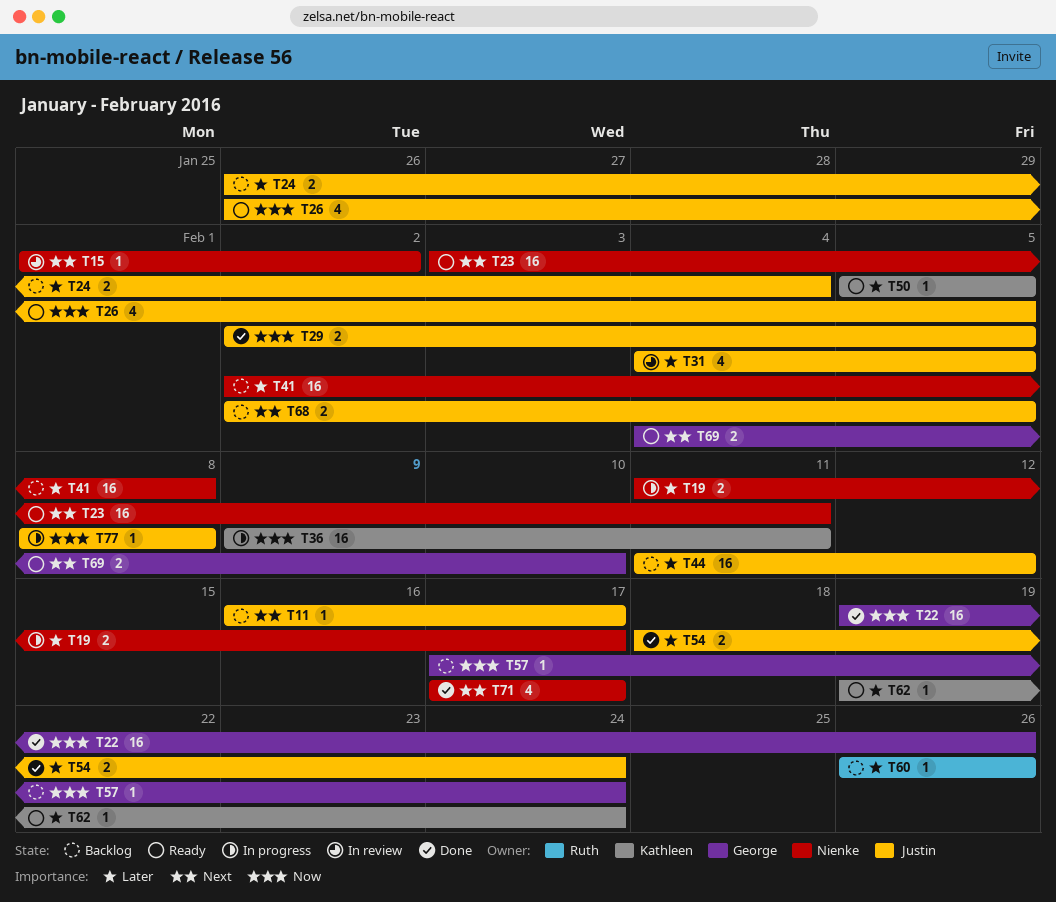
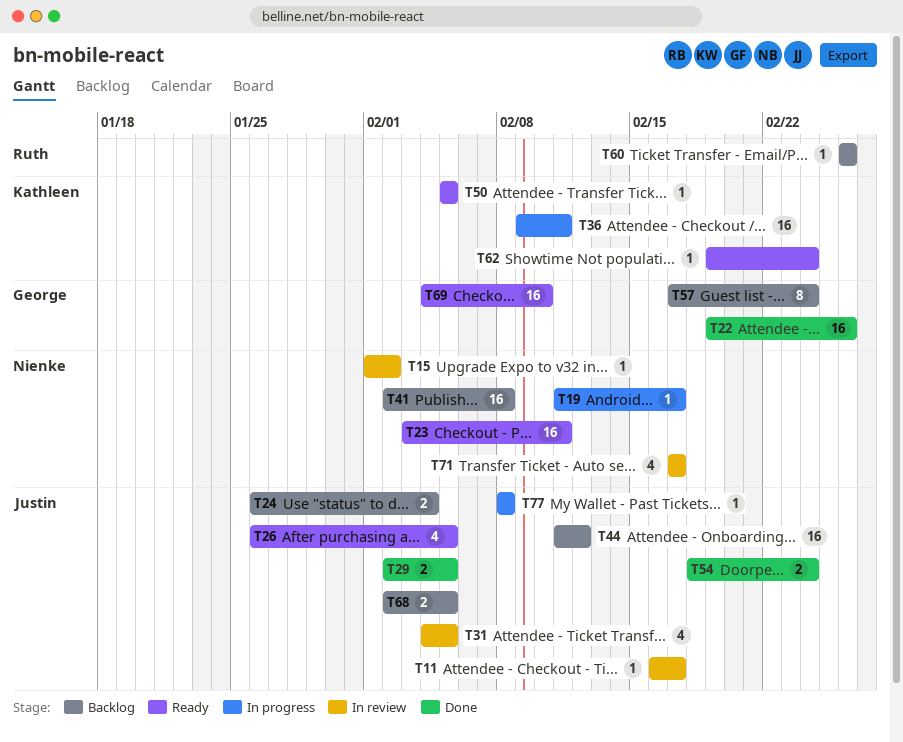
T11, status: Backlog -> In review
T19, estimate: 2 -> 1
T57, estimate: 1 -> 8
T69, estimate: 2 -> 16
T71, status: Done -> In review

